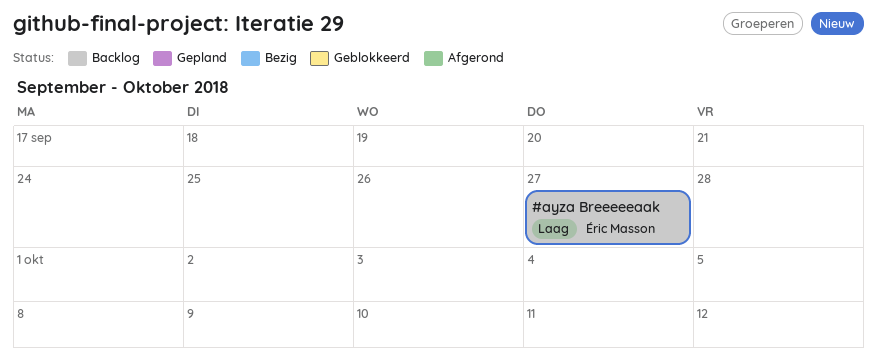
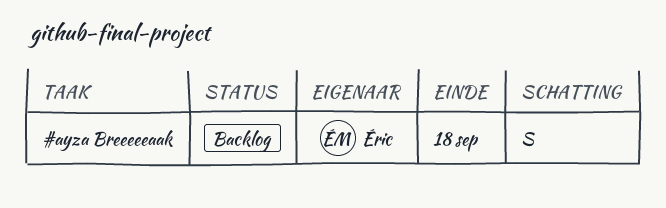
#ayza Breeeeeaak, due: Sep 27 -> Sep 18

